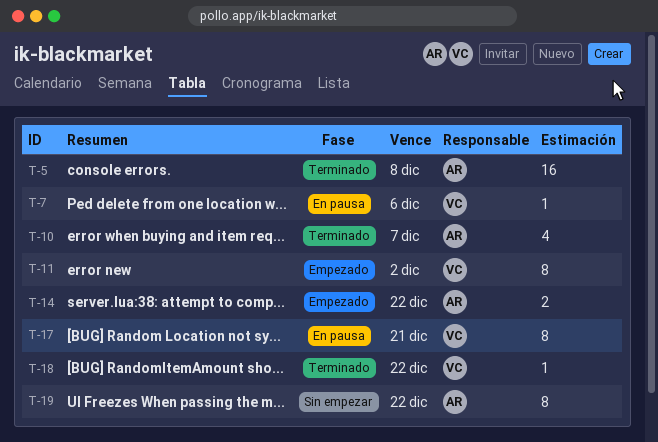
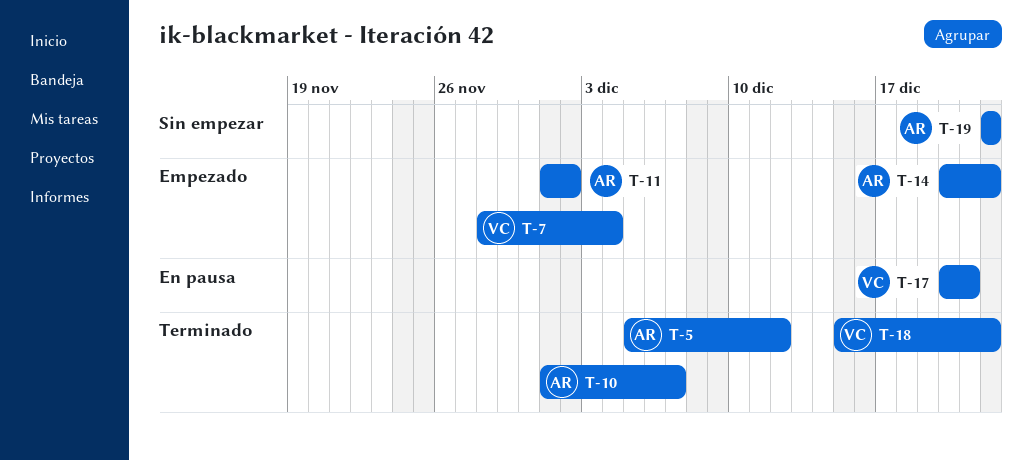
T-5, due: Dec 8 -> Dec 12
T-7, status: En pausa -> Empezado
T-7, due: Dec 6 -> Dec 4
T-11, owner: VC -> AR

